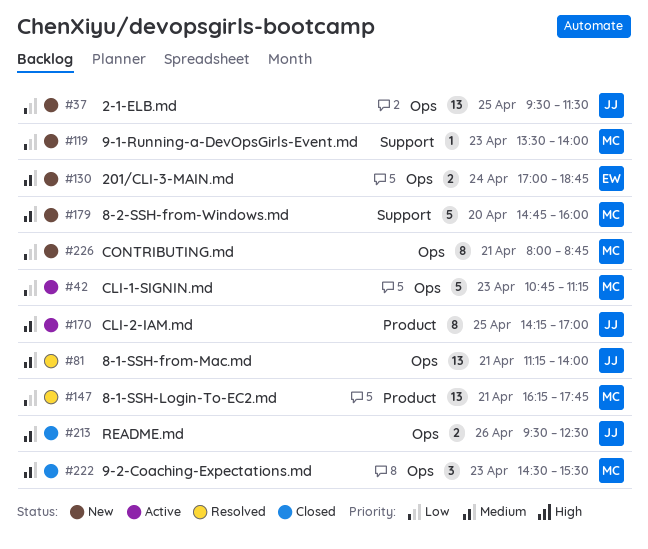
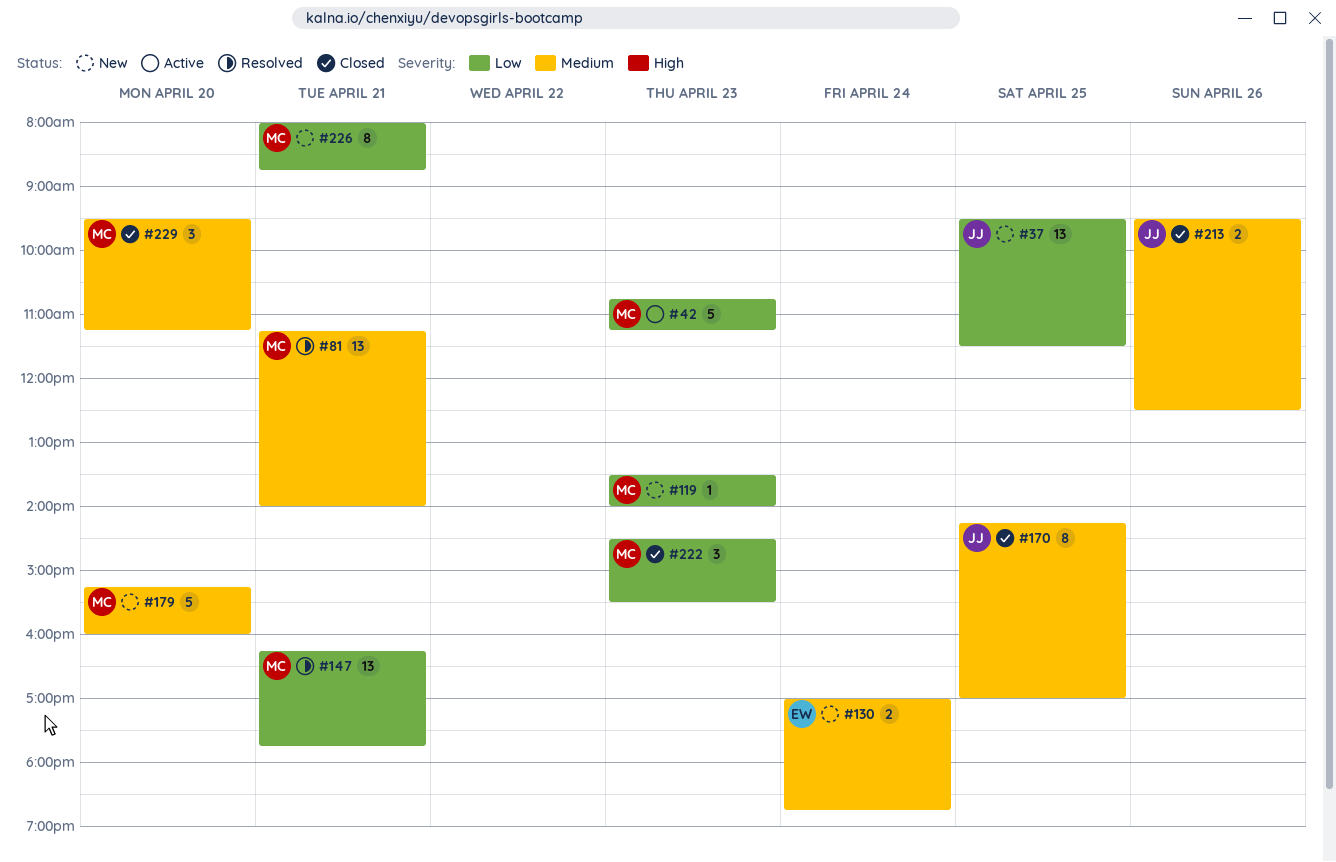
#81, owner: JJ -> MC
#170, status: Active -> Closed
#179, begins: 14:45 -> 15:15
#222, priority: Medium -> Low
#229: none -> present

